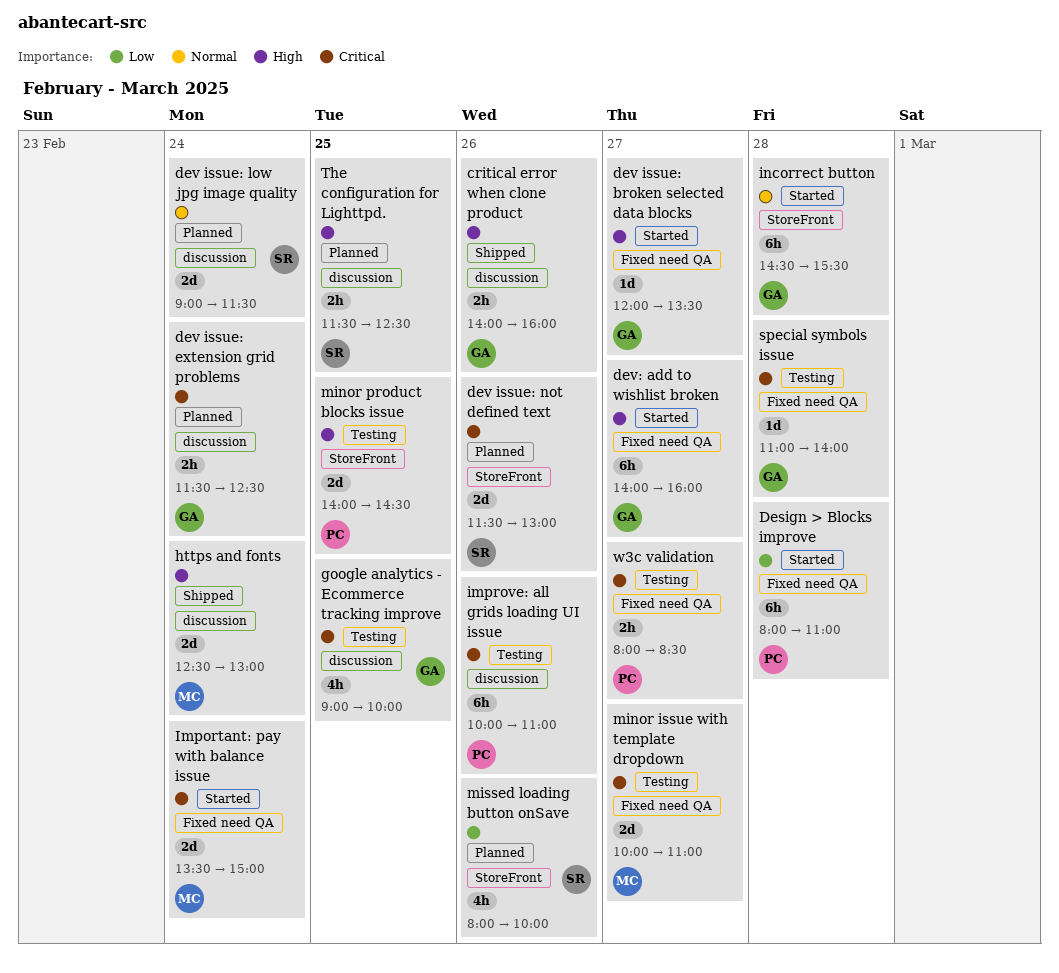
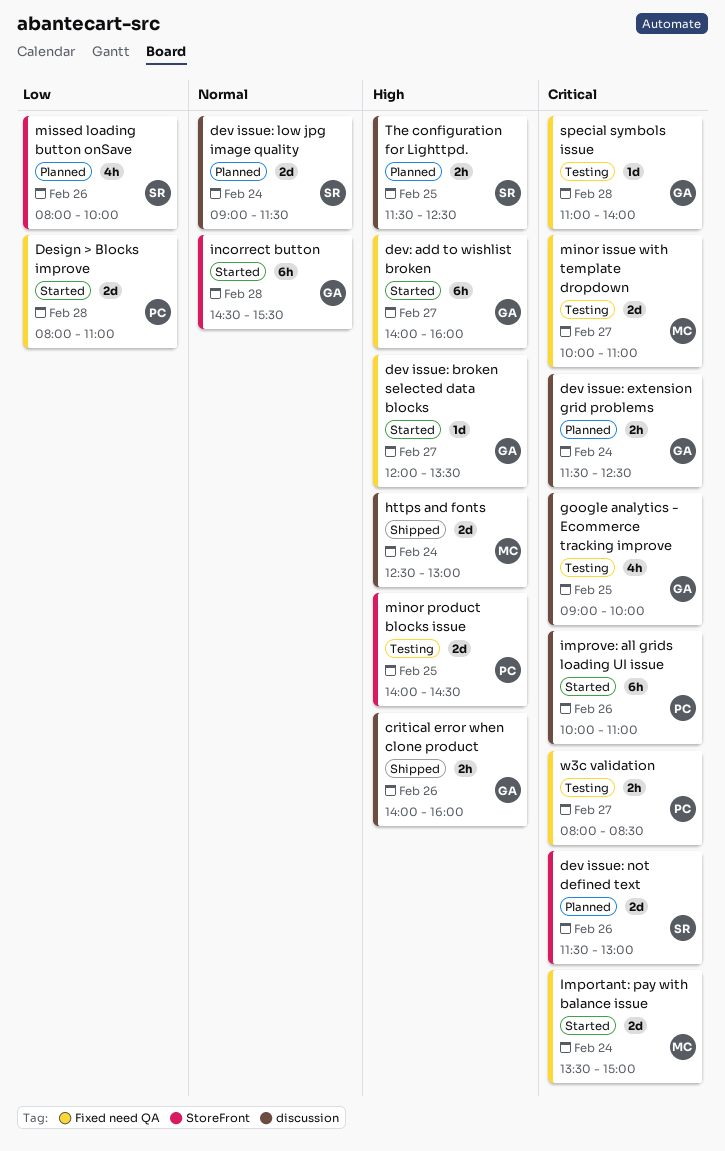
Design > Blocks improve, estimate: 6h -> 2d
improve: all grids loading UI issue, status: Testing -> Started

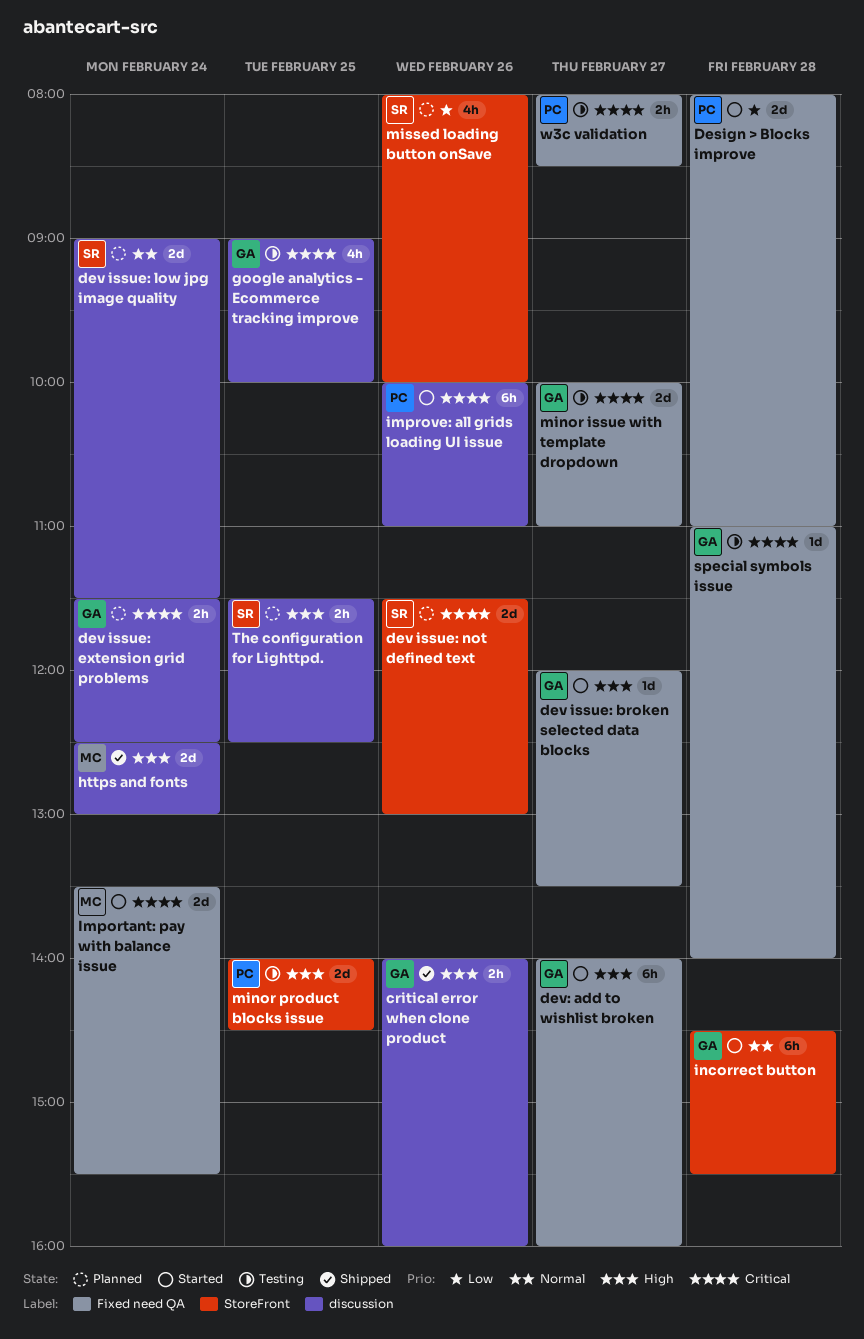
Important: pay with balance issue, ends: 15:00 -> 15:30
minor issue with template dropdown, owner: MC -> GA

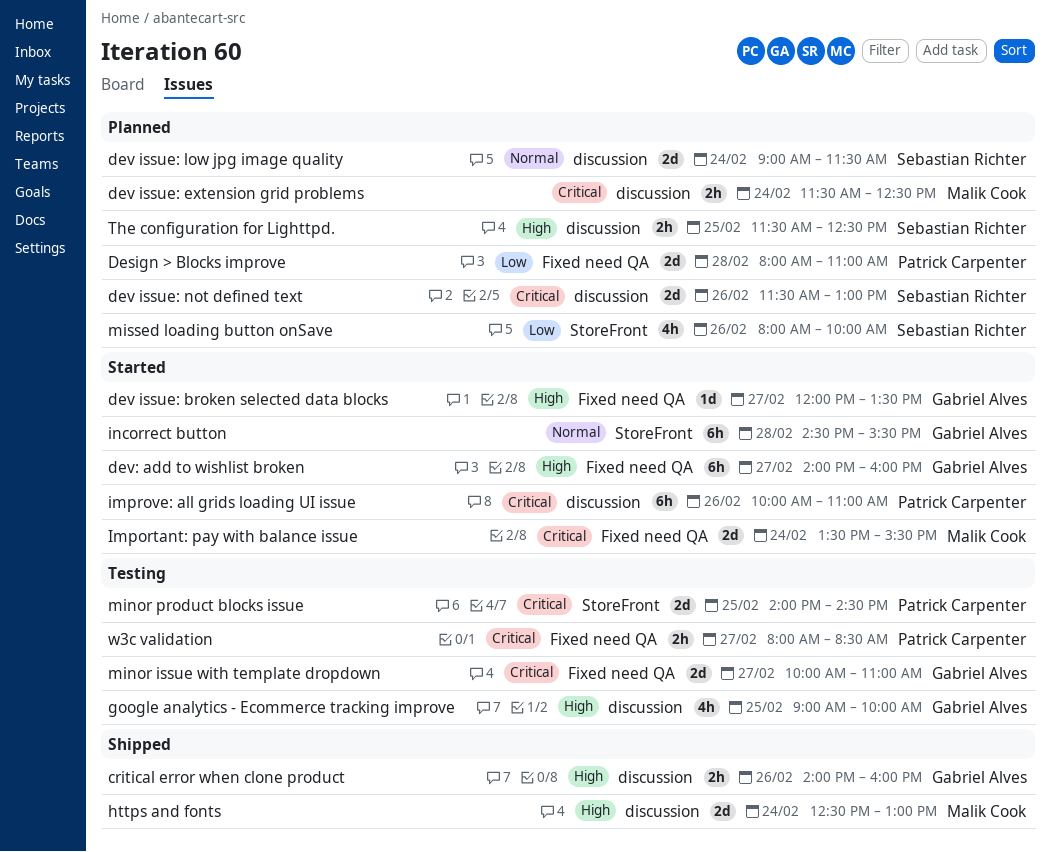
Design > Blocks improve, status: Started -> Planned
dev issue: extension grid problems, owner: Gabriel Alves -> Malik Cook
dev issue: not defined text, label: StoreFront -> discussion
google analytics - Ecommerce tracking improve, priority: Critical -> High
minor product blocks issue, priority: High -> Critical
special symbols issue: present -> none

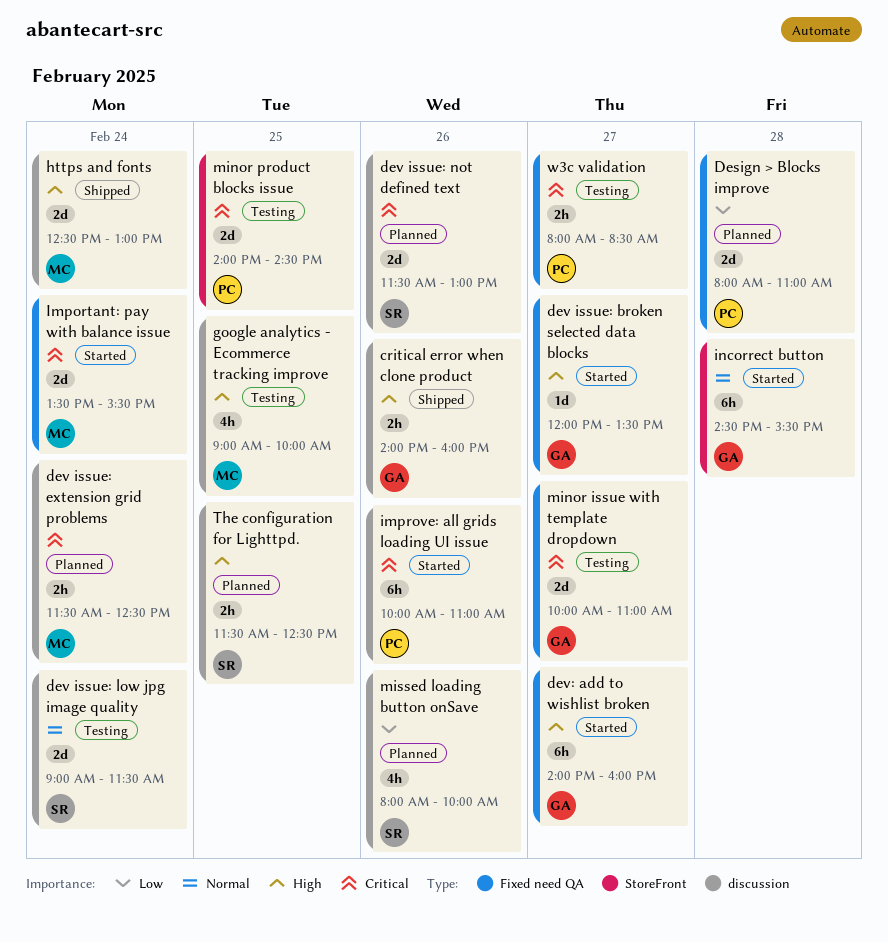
dev issue: low jpg image quality, status: Planned -> Testing
google analytics - Ecommerce tracking improve, owner: Gabriel Alves -> Malik Cook
missed loading button onSave, label: StoreFront -> discussion

